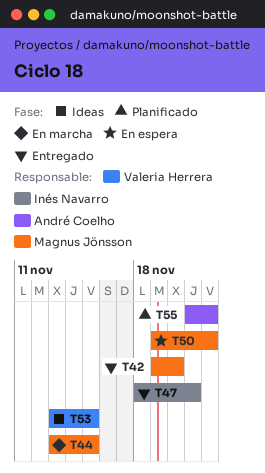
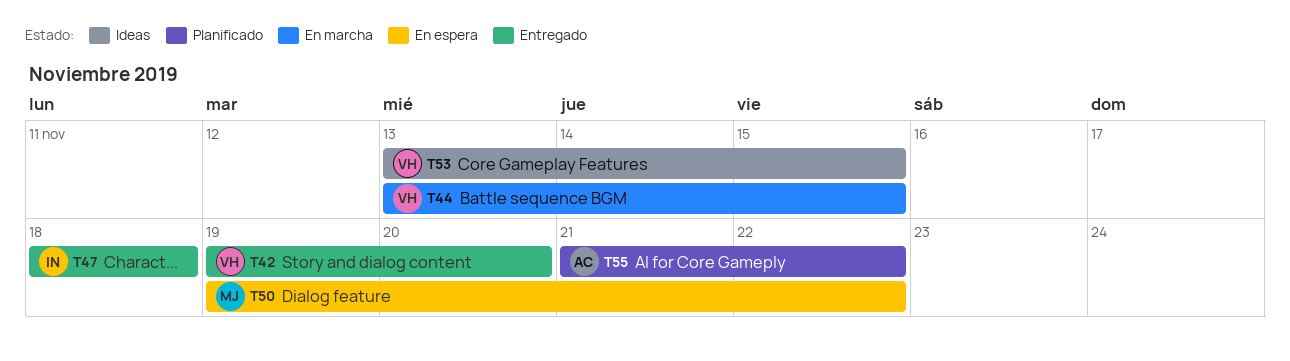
T42, owner: Magnus Jönsson -> Valeria Herrera
T44, owner: Magnus Jönsson -> Valeria Herrera
T47, due: Nov 21 -> Nov 18

